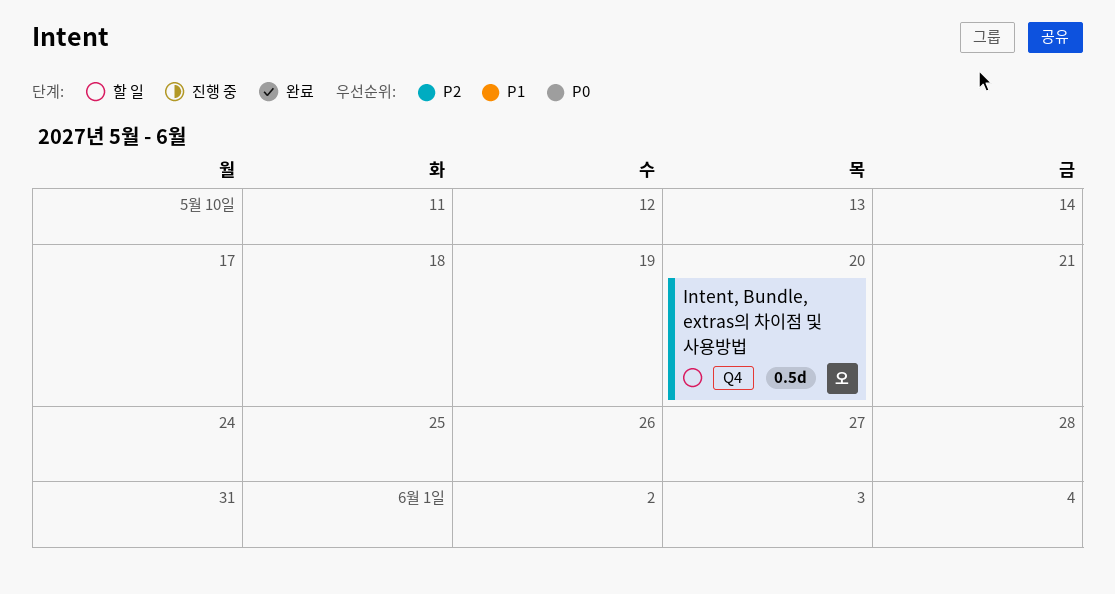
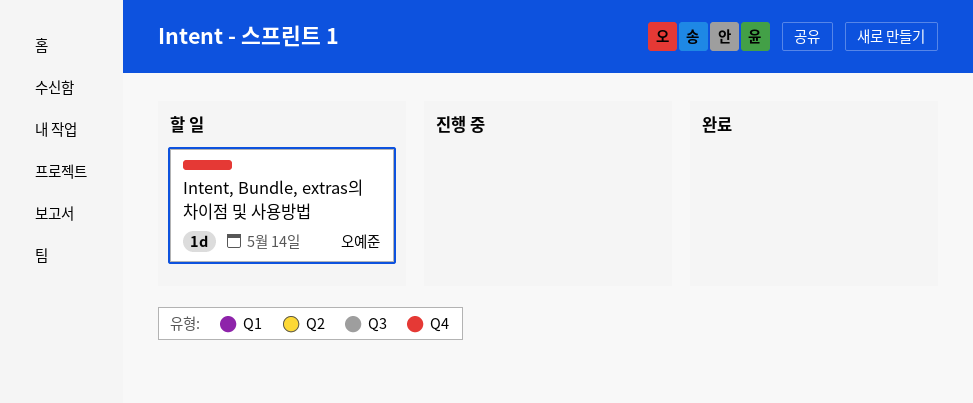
Intent, Bundle, extras의 차이점 및 사용방법, estimate: 0.5d -> 1d
Intent, Bundle, extras의 차이점 및 사용방법, due: May 20 -> May 14

